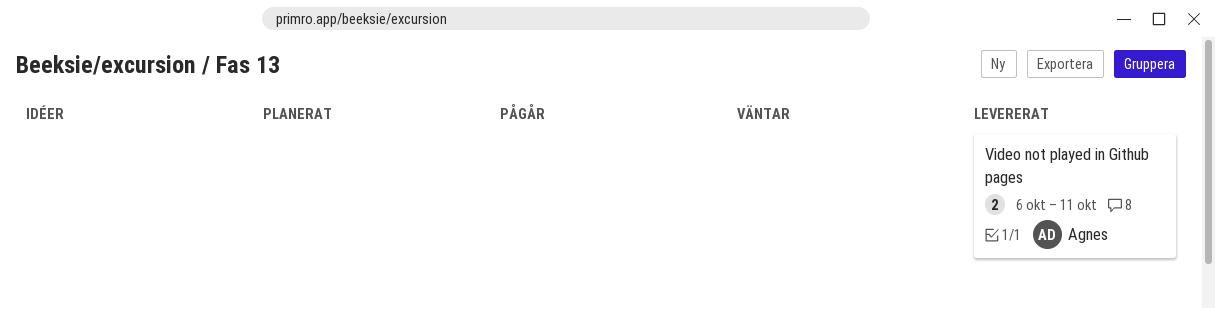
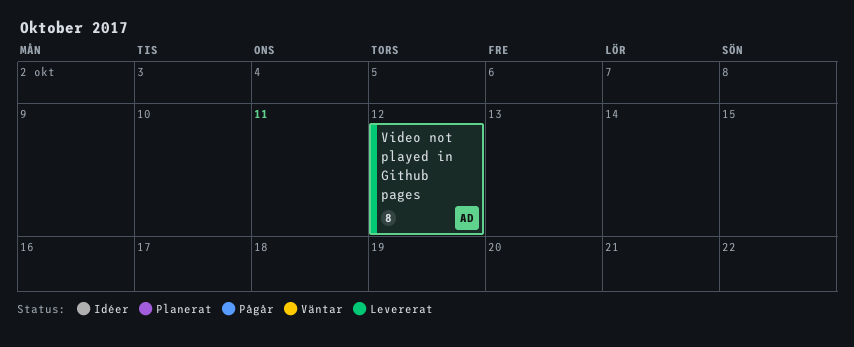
Video not played in Github pages, estimate: 2 -> 8
Video not played in Github pages, due: Oct 11 -> Oct 12

